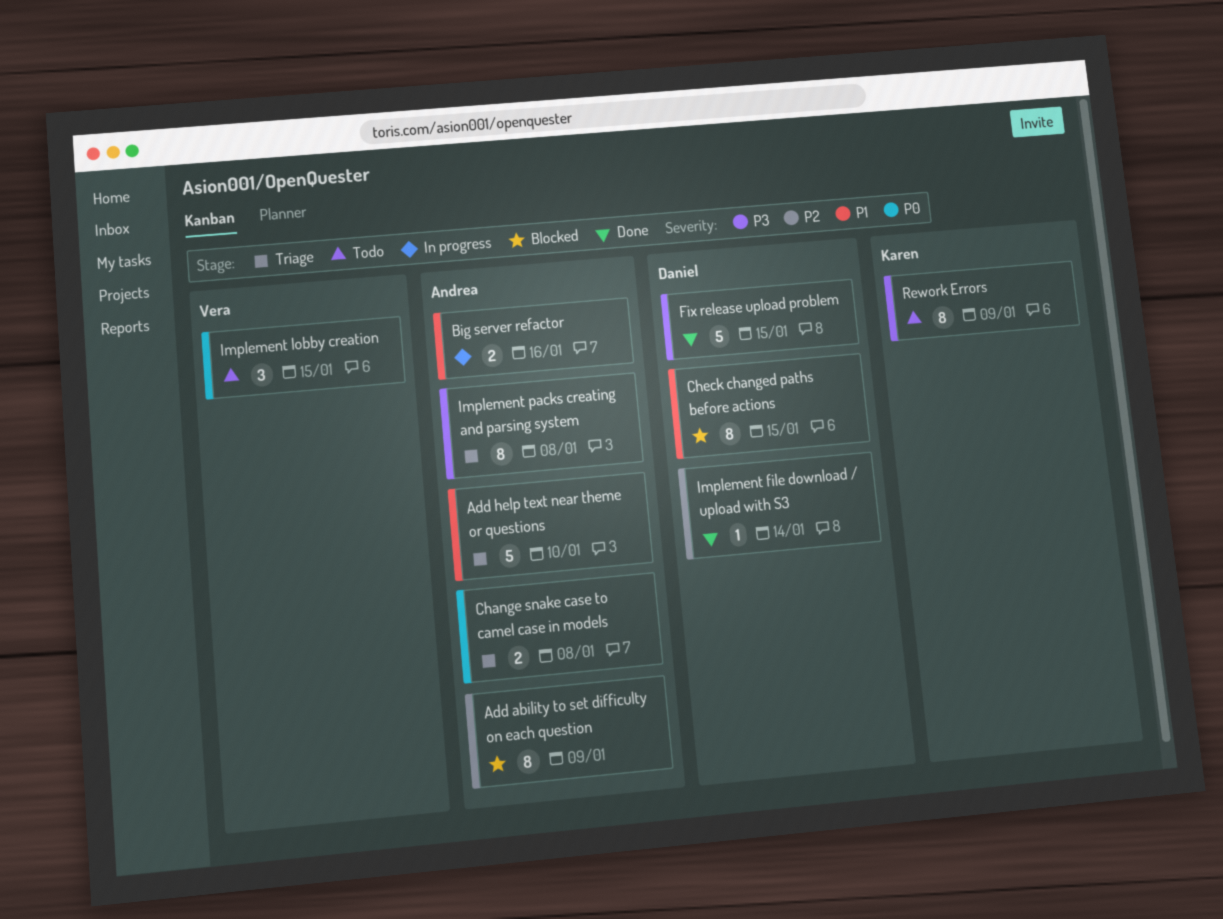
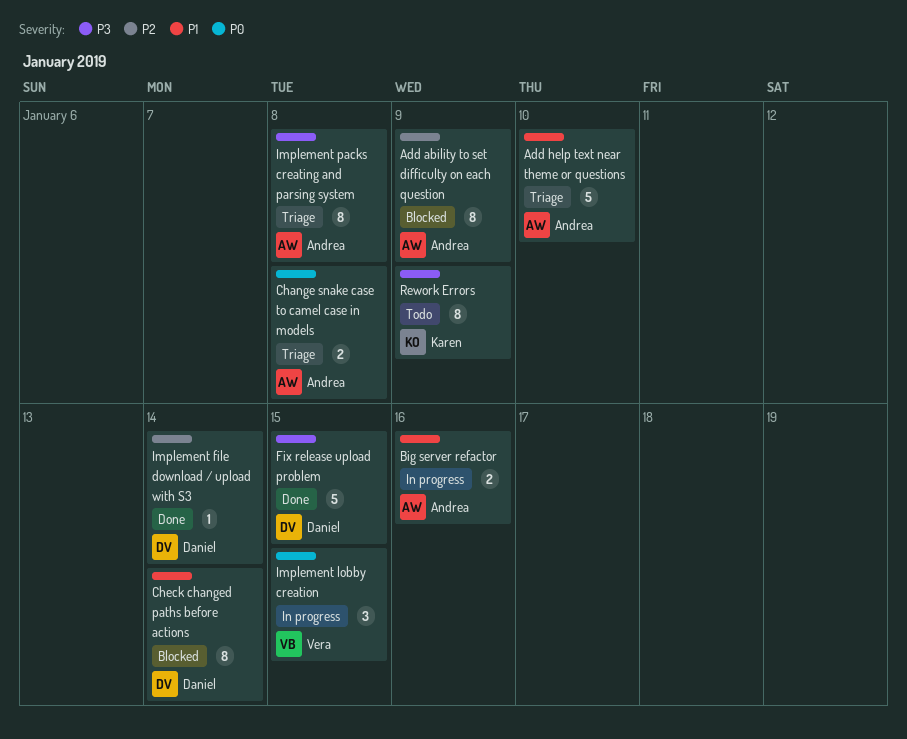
Check changed paths before actions, due: Jan 15 -> Jan 14
Implement lobby creation, status: Todo -> In progress

